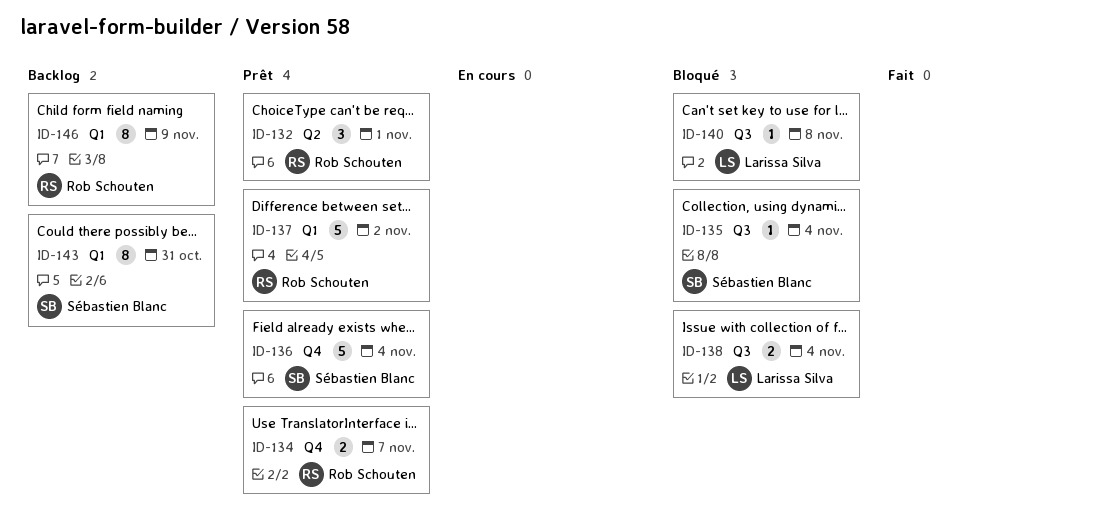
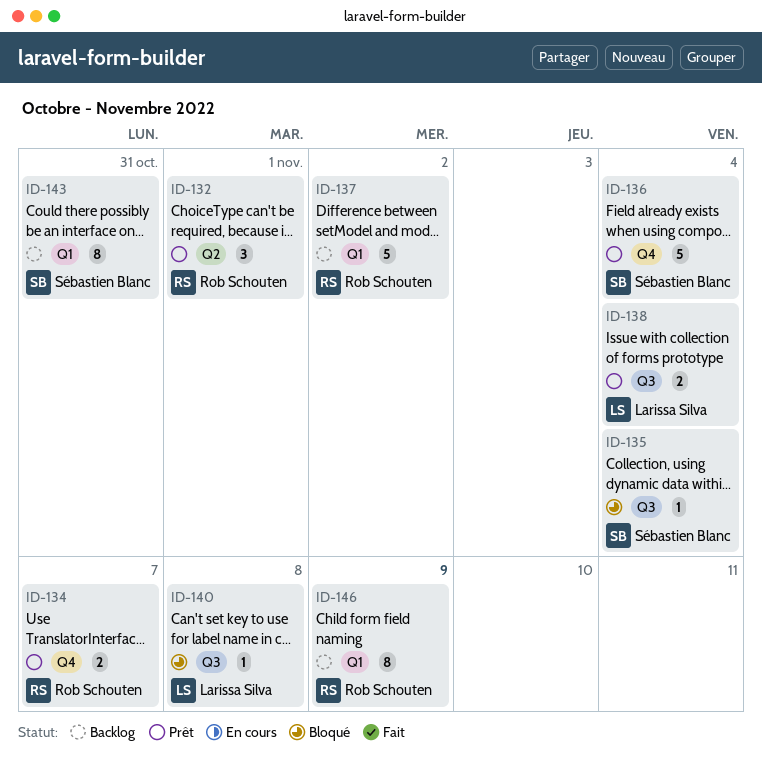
ID-137, status: Prêt -> Backlog
ID-138, status: Bloqué -> Prêt

